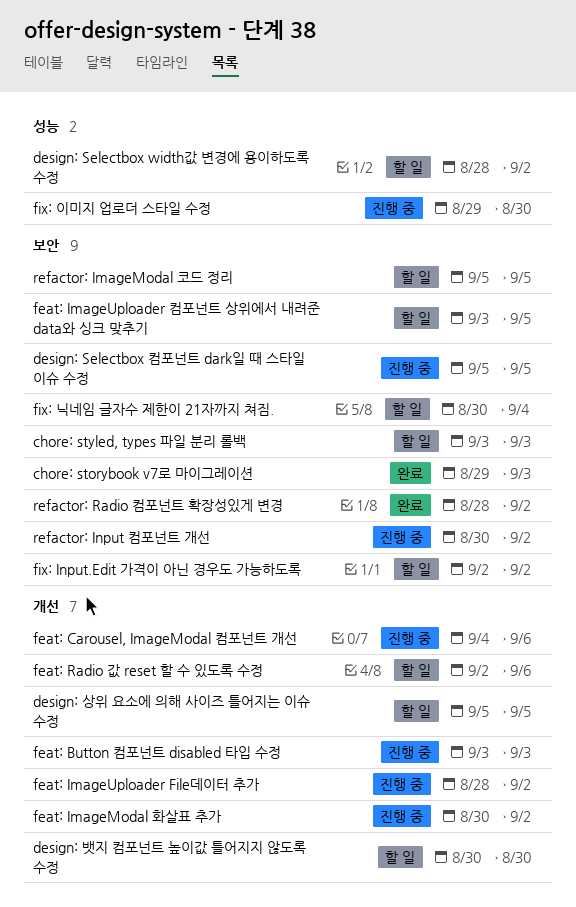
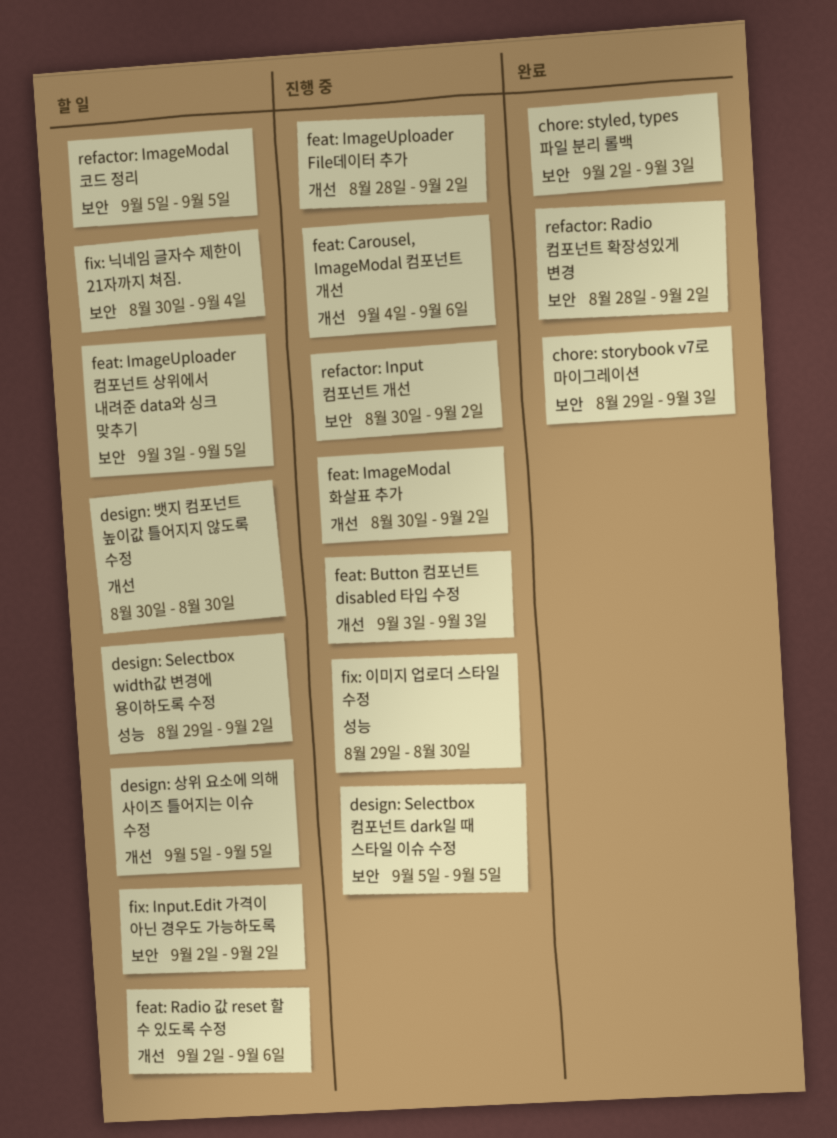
chore: styled, types 파일 분리 롤백, status: 할 일 -> 완료
chore: styled, types 파일 분리 롤백, start: Sep 3 -> Sep 2
design: Selectbox width값 변경에 용이하도록 수정, start: Aug 28 -> Aug 29

